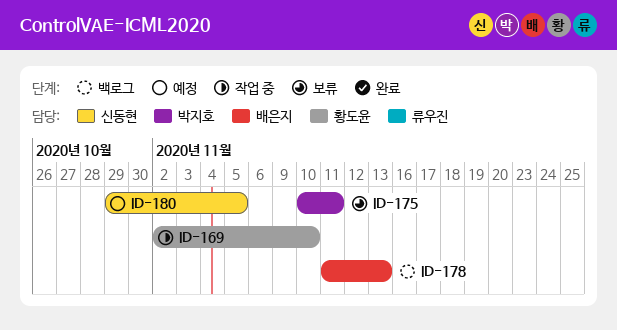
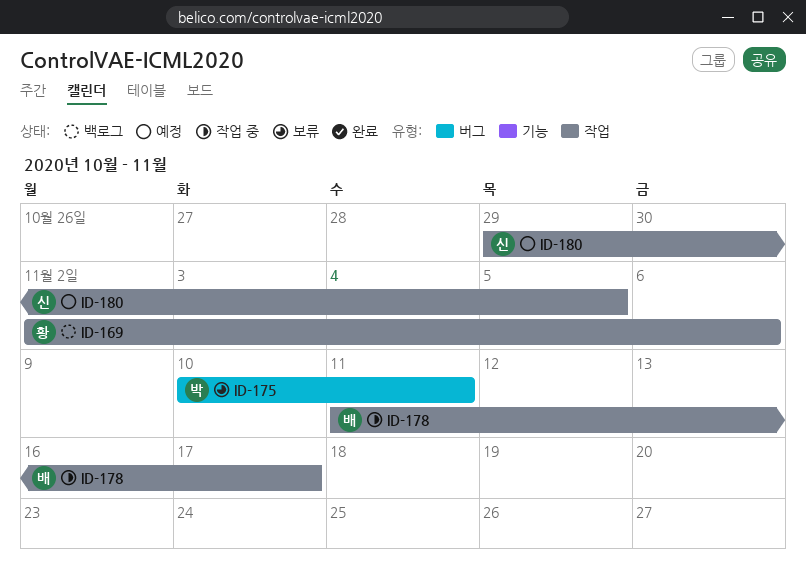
ID-169, status: 작업 중 -> 백로그
ID-169, due: Nov 10 -> Nov 6
ID-178, status: 백로그 -> 작업 중
ID-178, due: Nov 13 -> Nov 17

